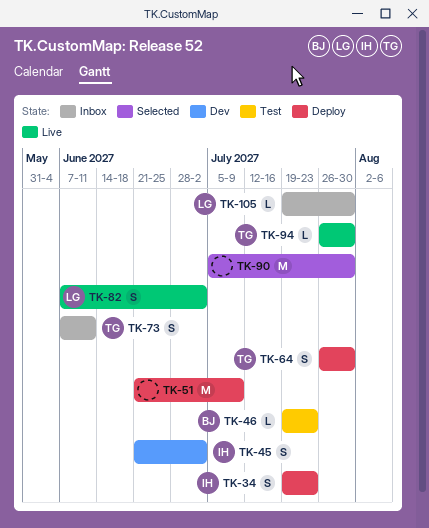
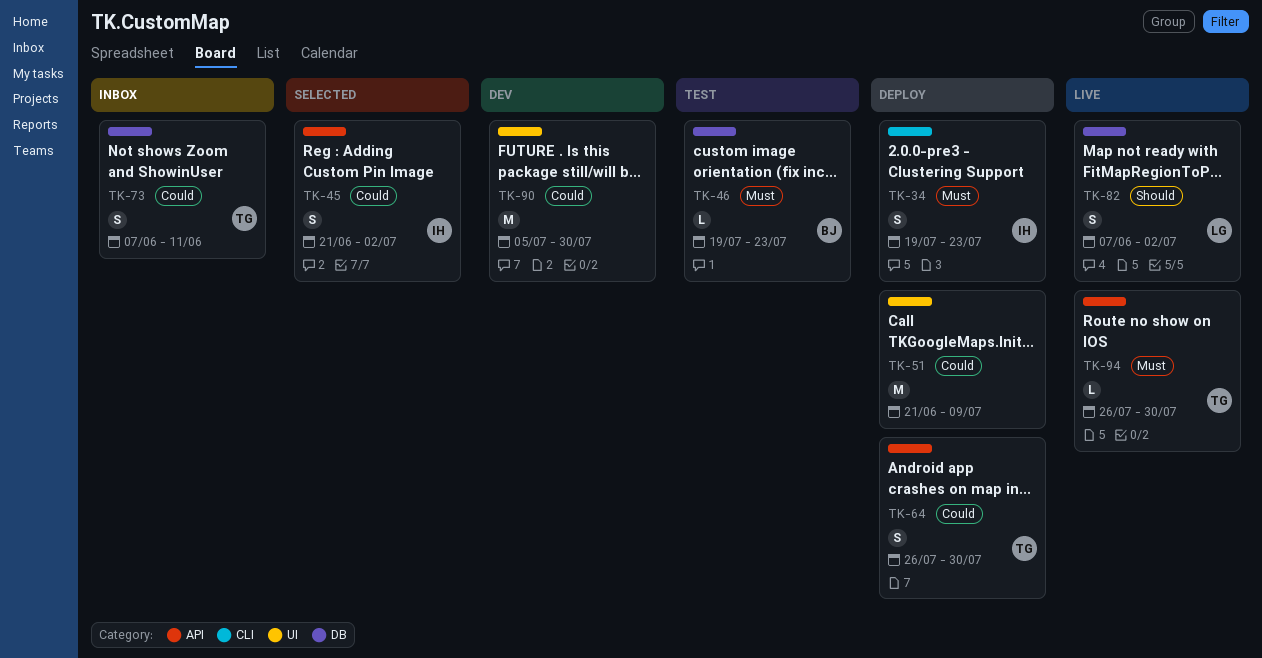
TK-45, status: Dev -> Selected
TK-90, status: Selected -> Dev
TK-105: present -> none

